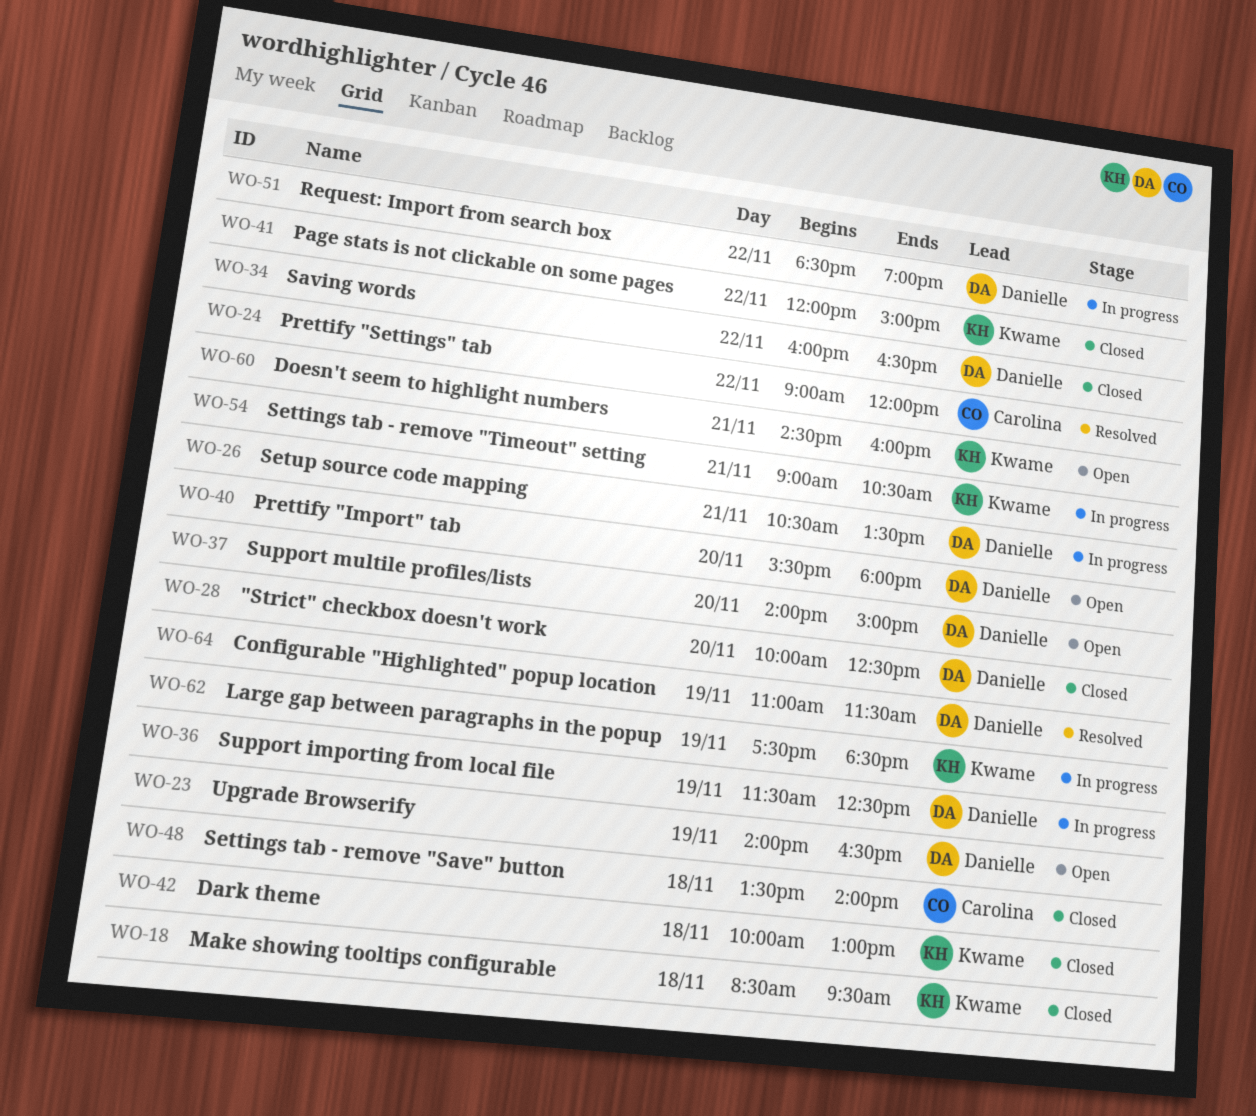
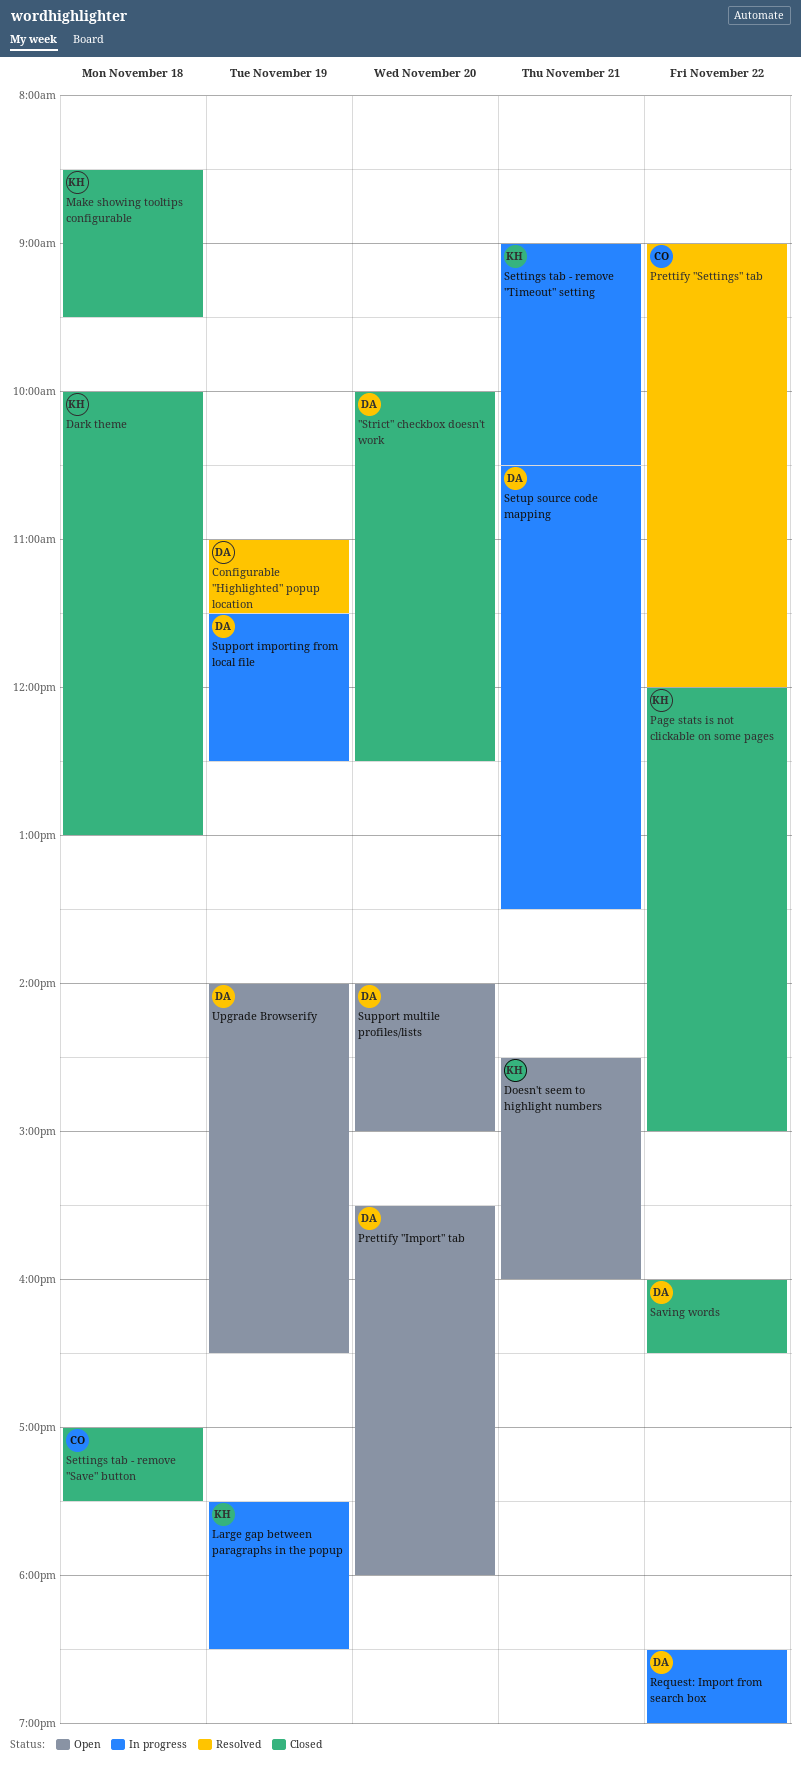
Settings tab - remove "Save" button, begins: 13:30 -> 17:00
Settings tab - remove "Save" button, ends: 14:00 -> 17:30

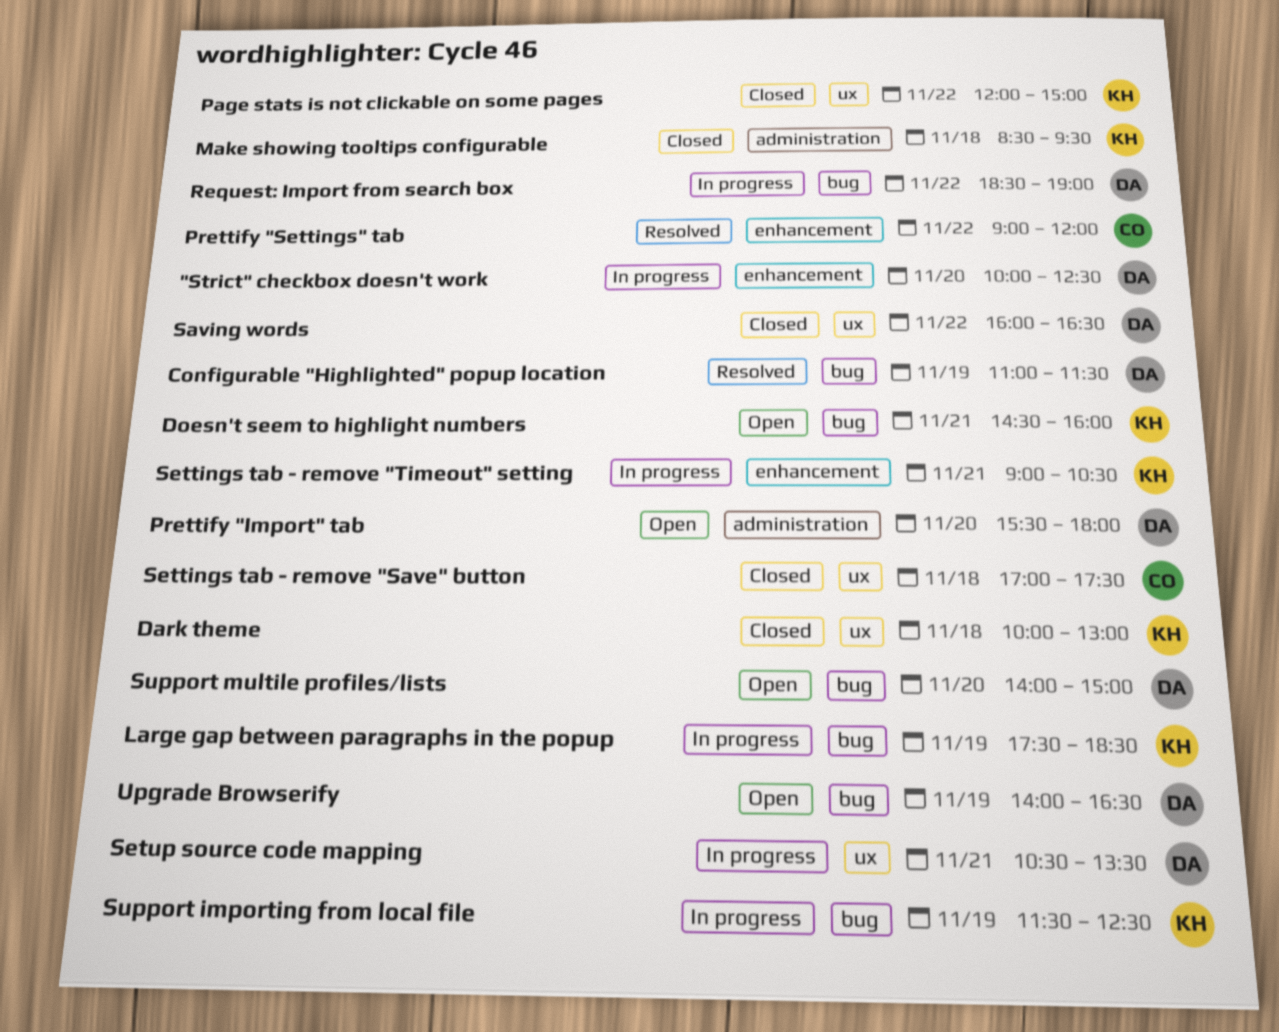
"Strict" checkbox doesn't work, status: Closed -> In progress
Support importing from local file, owner: DA -> KH

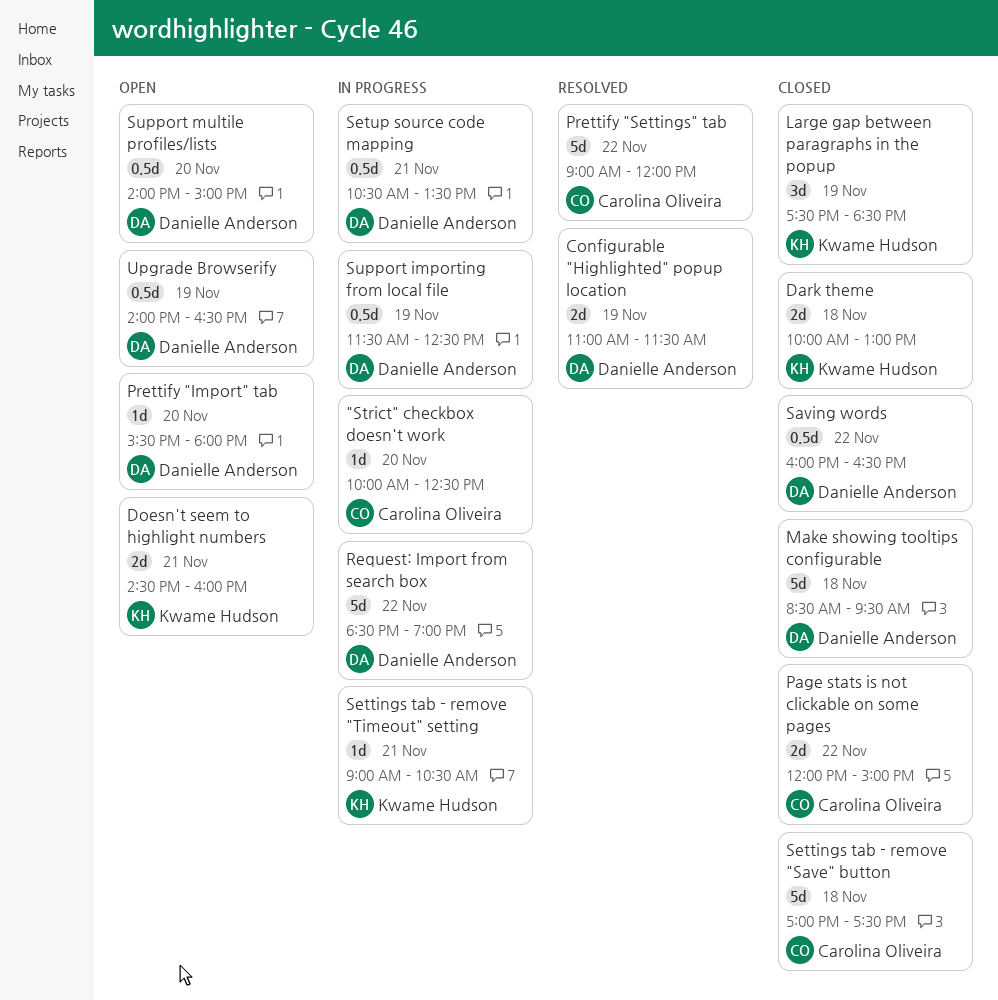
"Strict" checkbox doesn't work, owner: Danielle Anderson -> Carolina Oliveira
Large gap between paragraphs in the popup, status: In progress -> Closed
Make showing tooltips configurable, owner: Kwame Hudson -> Danielle Anderson
Page stats is not clickable on some pages, owner: Kwame Hudson -> Carolina Oliveira
Support importing from local file, owner: Kwame Hudson -> Danielle Anderson

